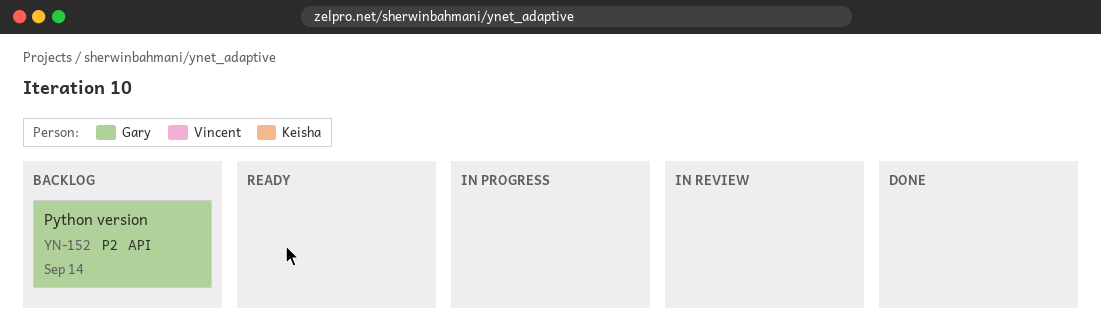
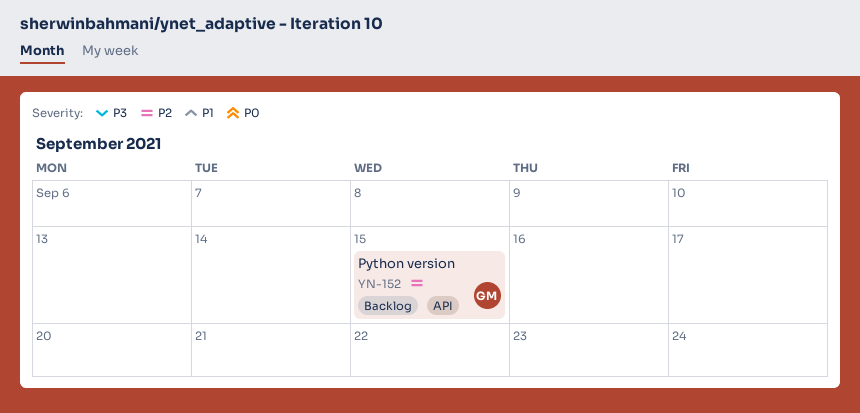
YN-152, due: Sep 14 -> Sep 15

